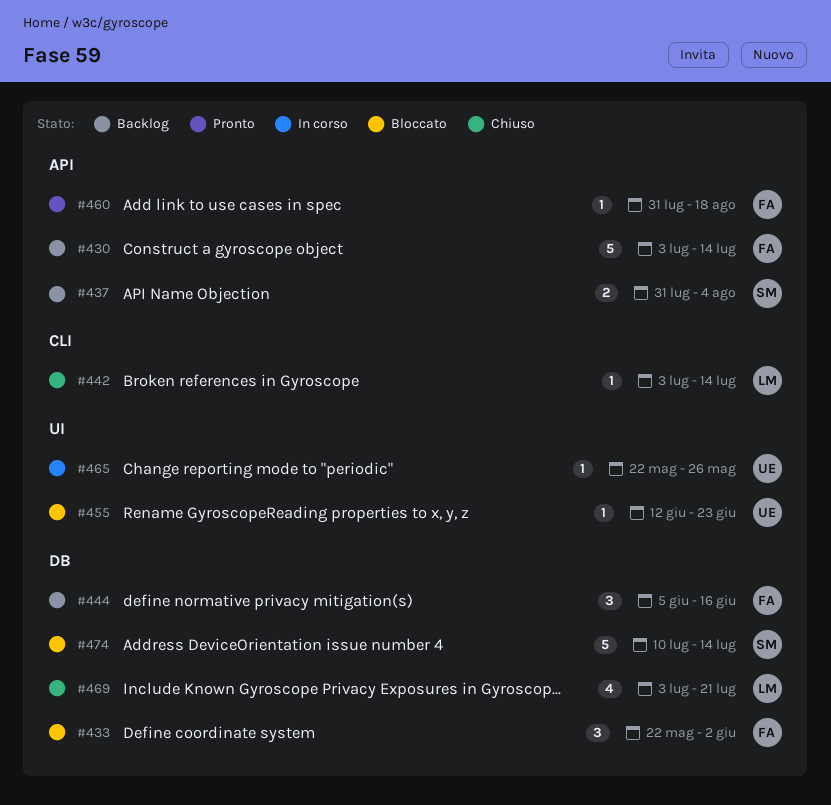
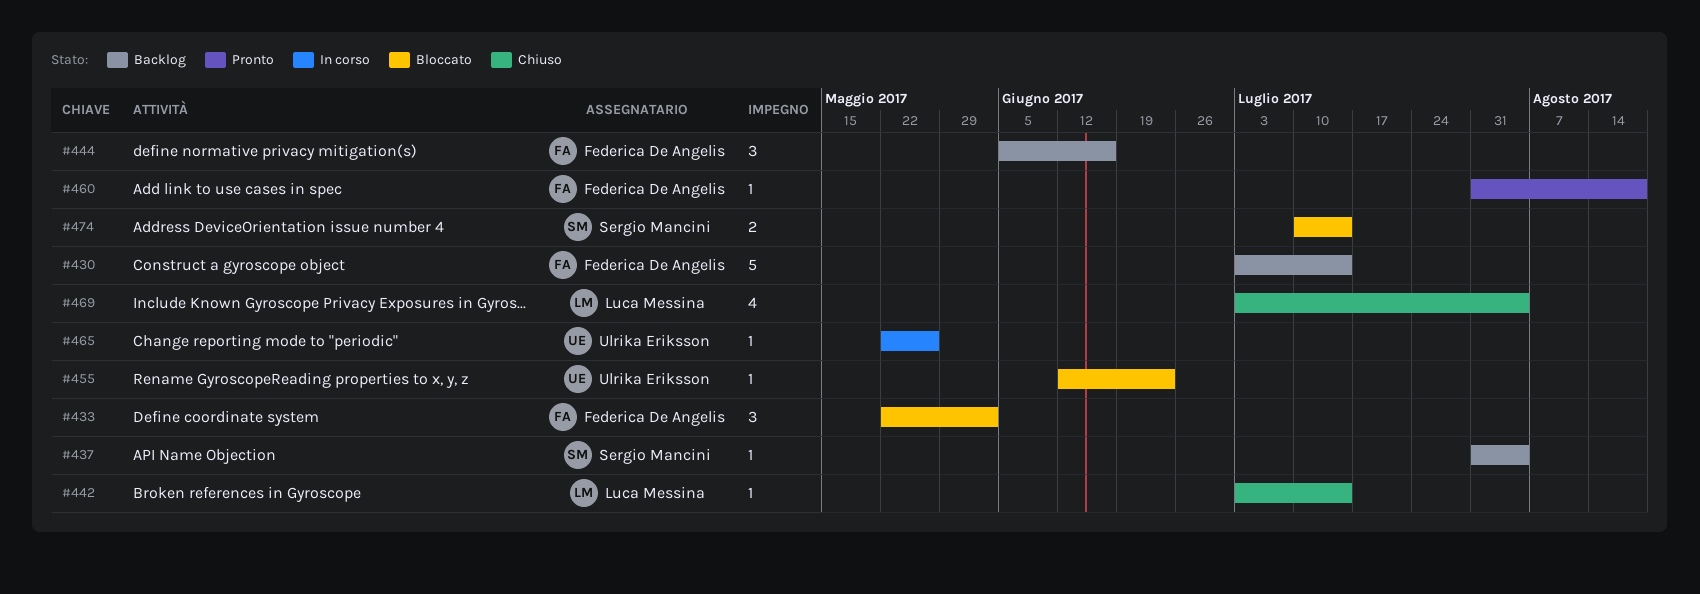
#437, estimate: 2 -> 1
#469, due: Jul 21 -> Aug 4
#474, estimate: 5 -> 2

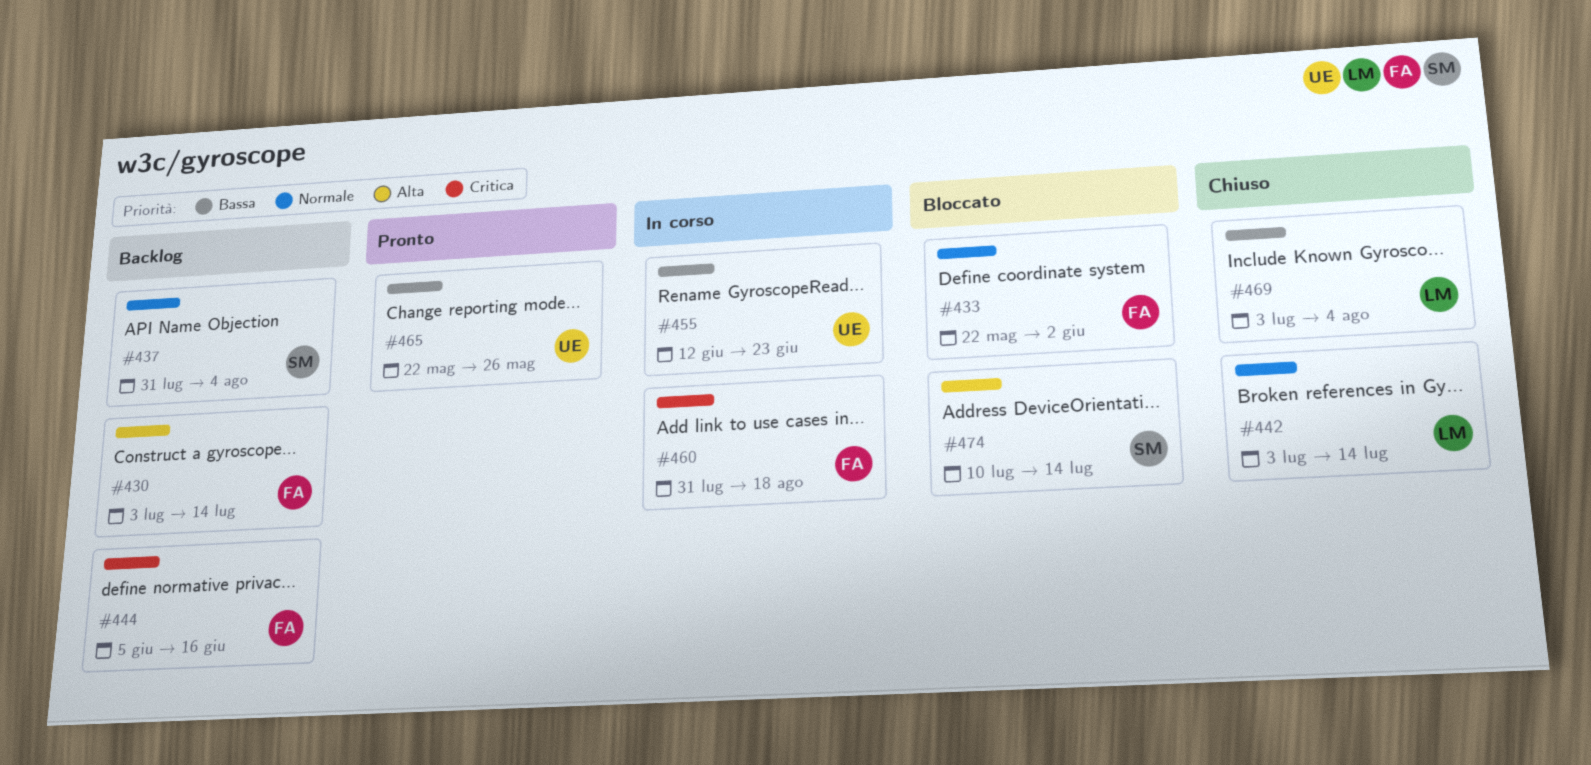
#455, status: Bloccato -> In corso
#460, status: Pronto -> In corso
#465, status: In corso -> Pronto

